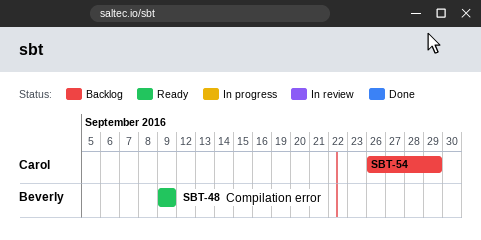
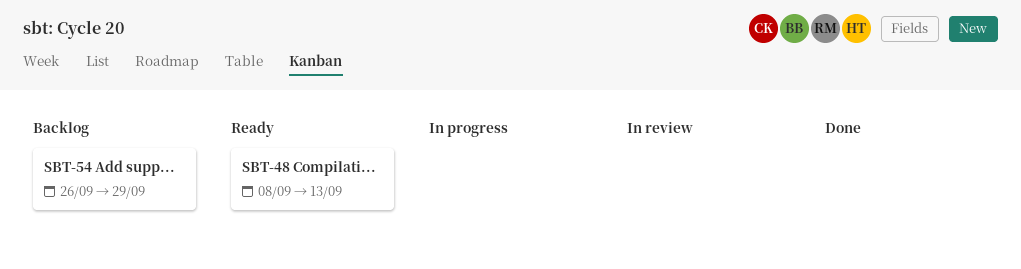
SBT-48, start: Sep 9 -> Sep 8
SBT-48, due: Sep 9 -> Sep 13

